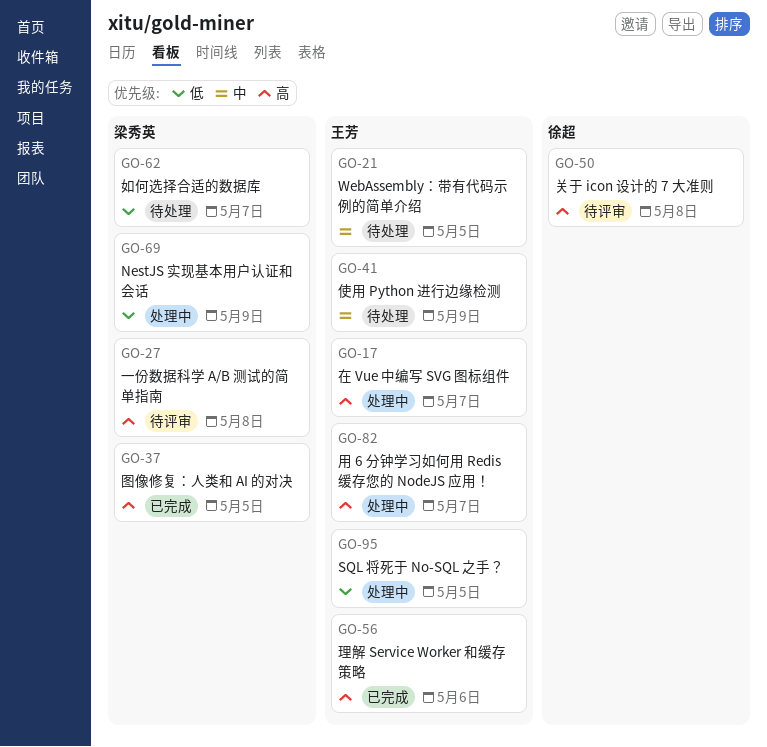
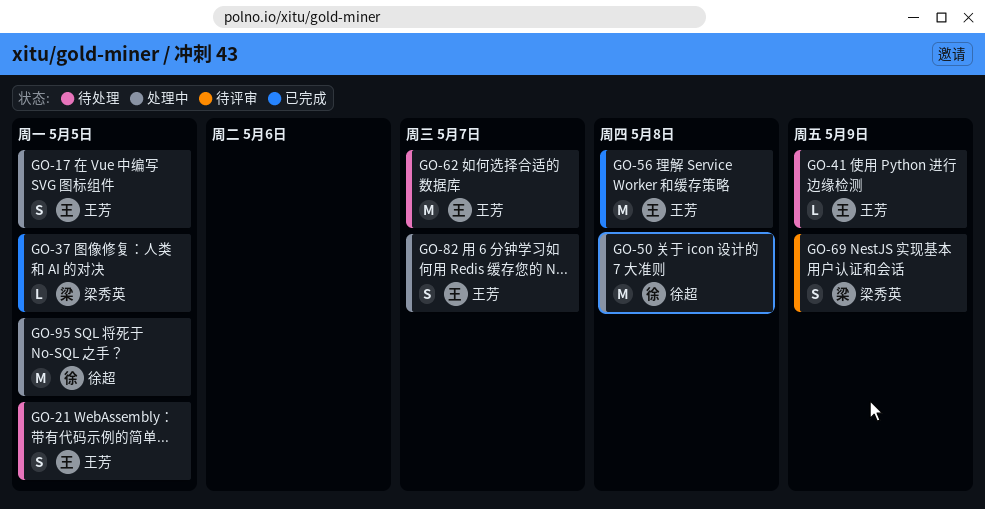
GO-17, due: May 7 -> May 5
GO-27: present -> none
GO-50, status: 待评审 -> 处理中
GO-56, due: May 6 -> May 8
GO-62, owner: 梁秀英 -> 王芳
GO-69, status: 处理中 -> 待评审
GO-95, owner: 王芳 -> 徐超

